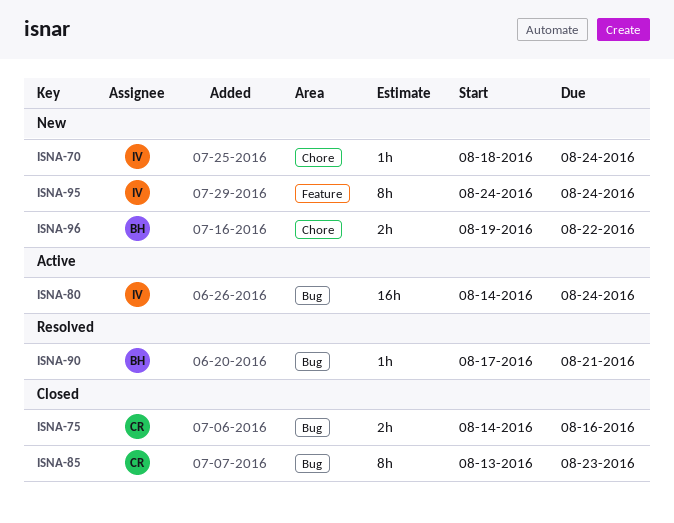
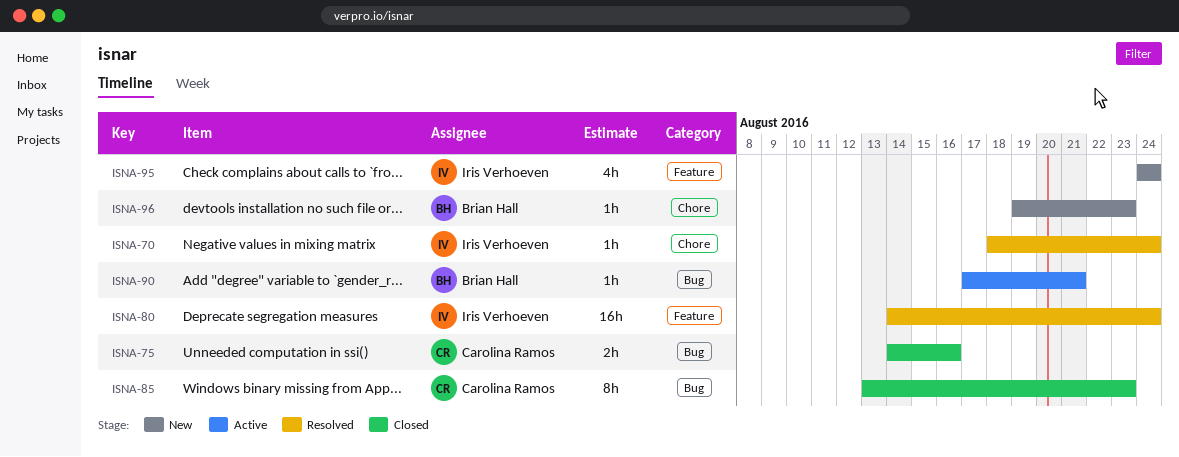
ISNA-70, status: New -> Resolved
ISNA-80, status: Active -> Resolved
ISNA-80, label: Bug -> Feature
ISNA-90, status: Resolved -> Active
ISNA-95, estimate: 8h -> 4h
ISNA-96, estimate: 2h -> 1h
ISNA-96, due: Aug 22 -> Aug 23

